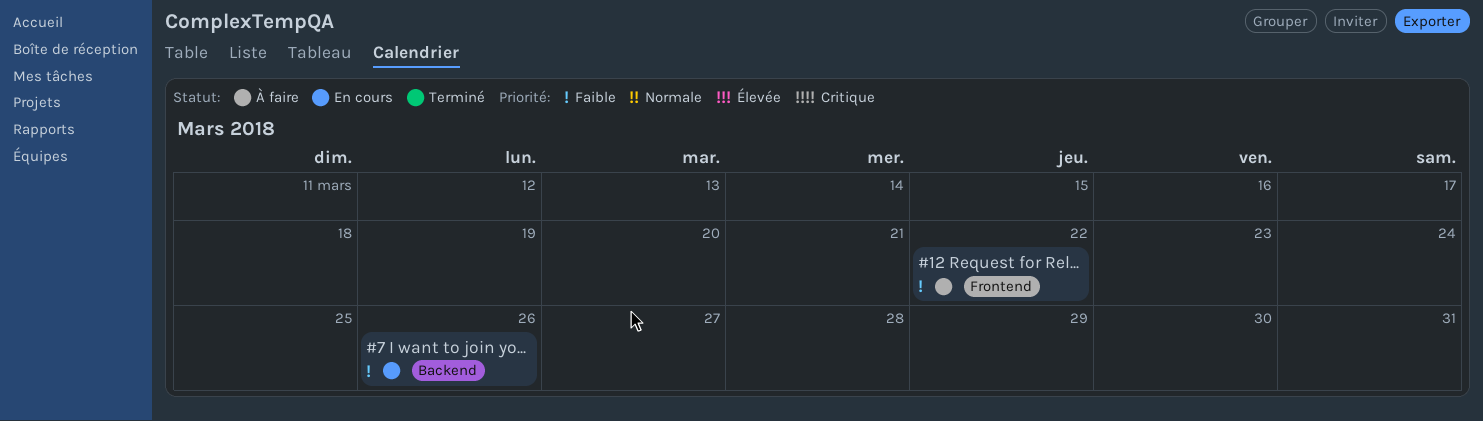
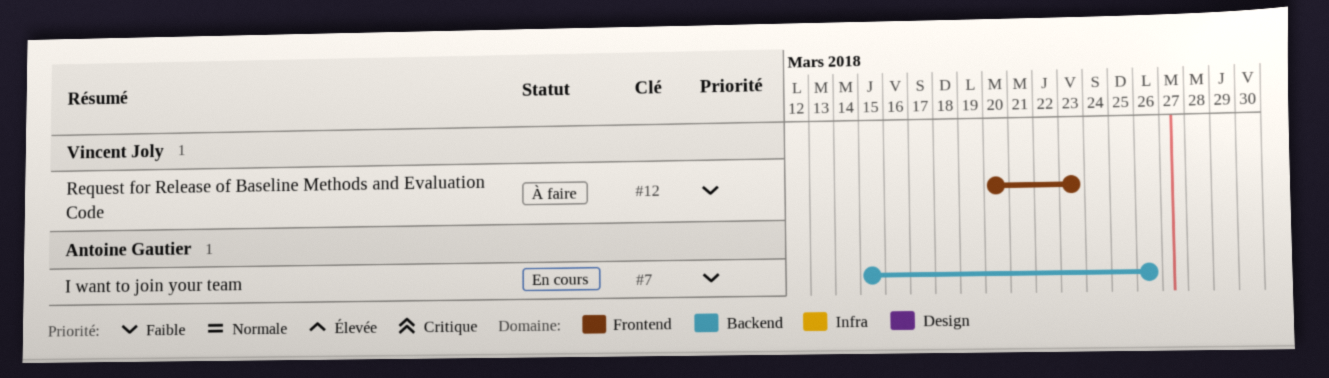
#12, due: Mar 22 -> Mar 23

